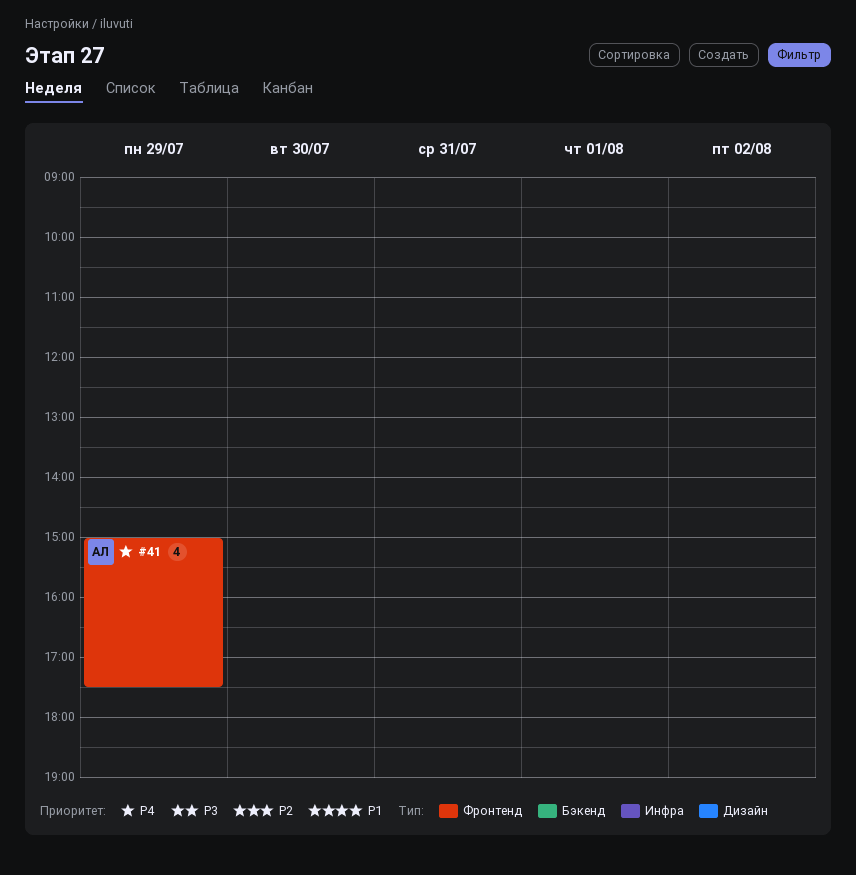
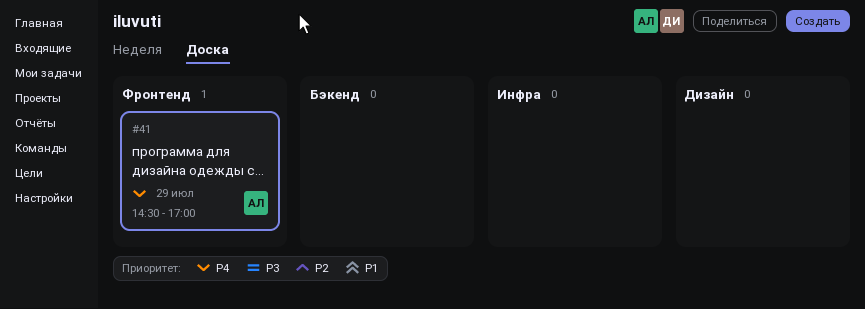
#41, begins: 15:00 -> 14:30
#41, ends: 17:30 -> 17:00

